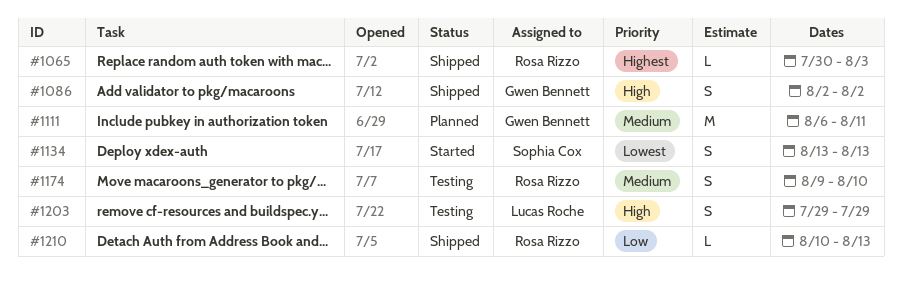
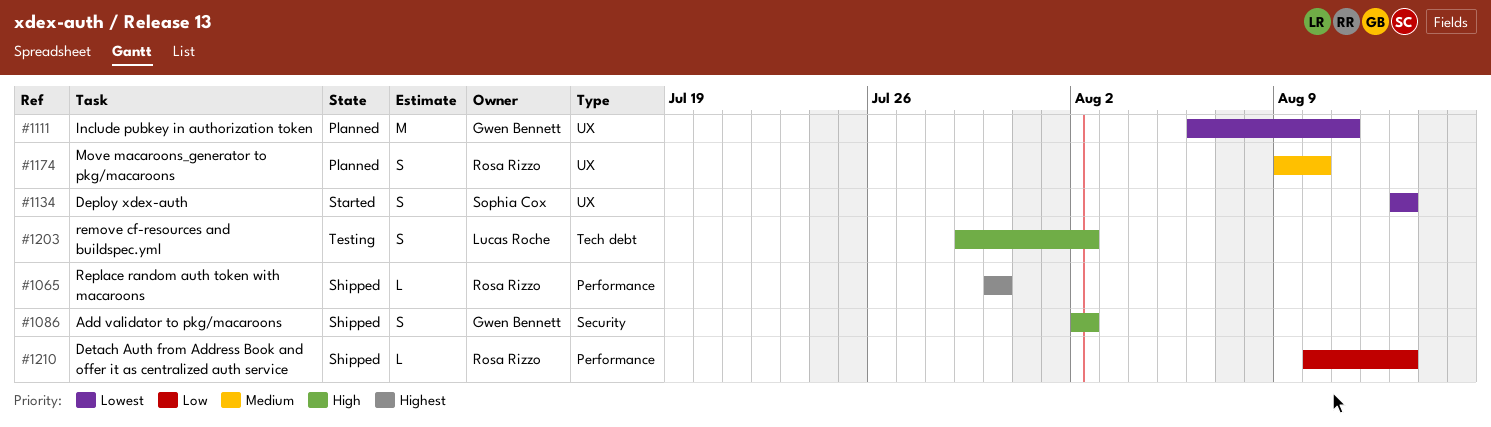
#1065, due: Aug 3 -> Jul 30
#1111, priority: Medium -> Lowest
#1174, status: Testing -> Planned
#1203, due: Jul 29 -> Aug 2

